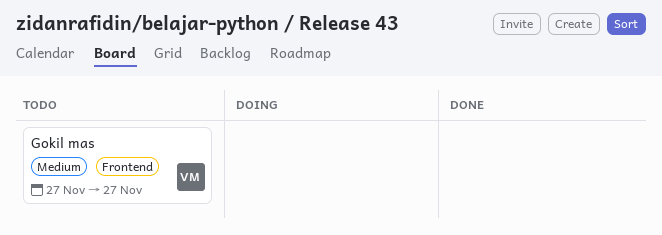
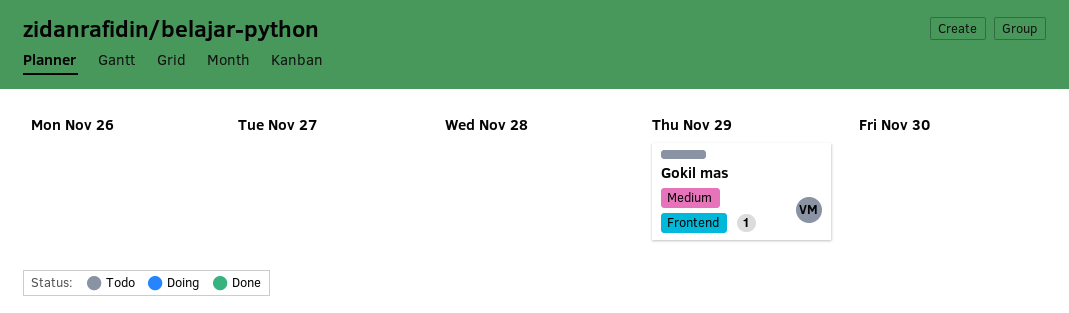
Gokil mas, due: Nov 27 -> Nov 29

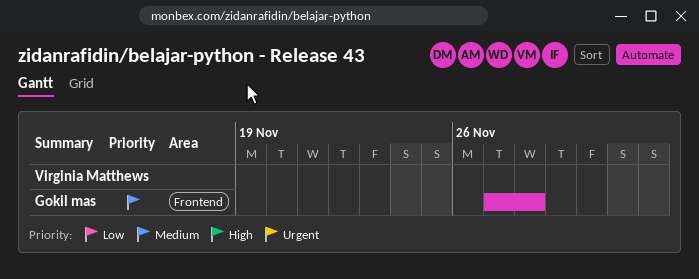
Gokil mas, due: Nov 29 -> Nov 28

